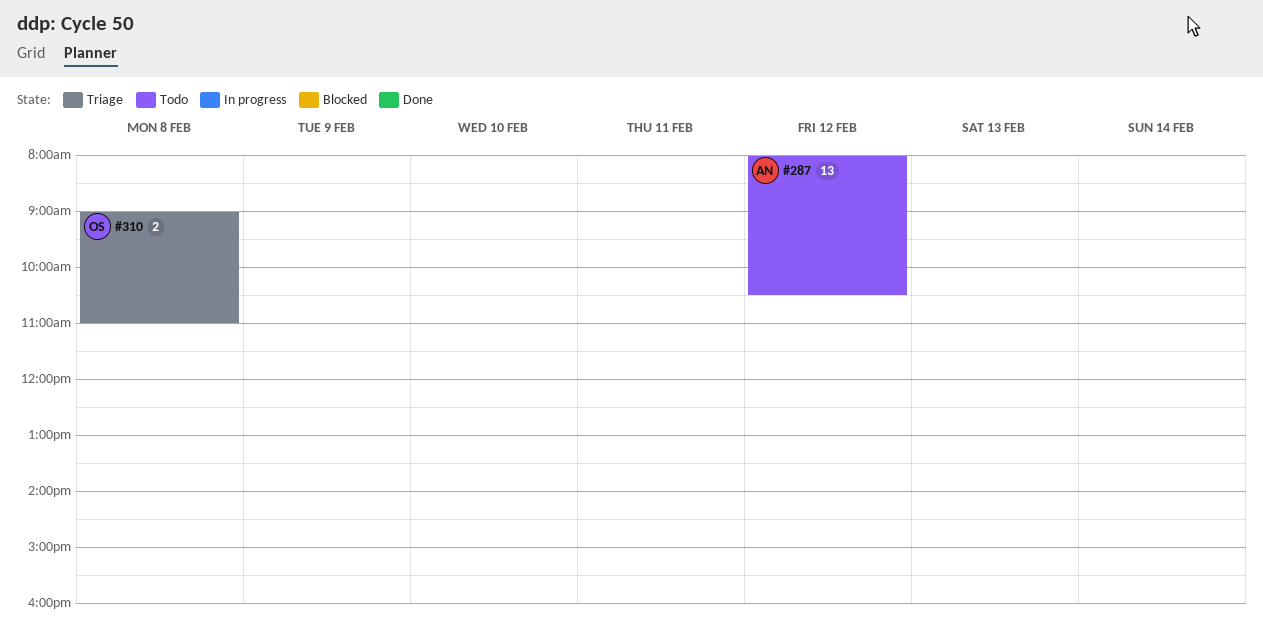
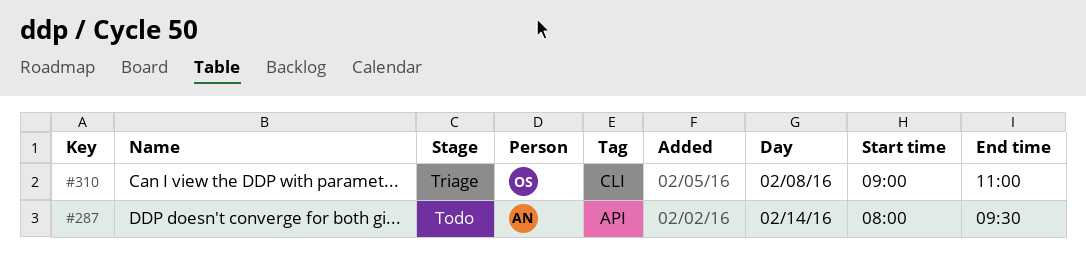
#287, day: Feb 12 -> Feb 14
#287, ends: 10:30 -> 09:30

